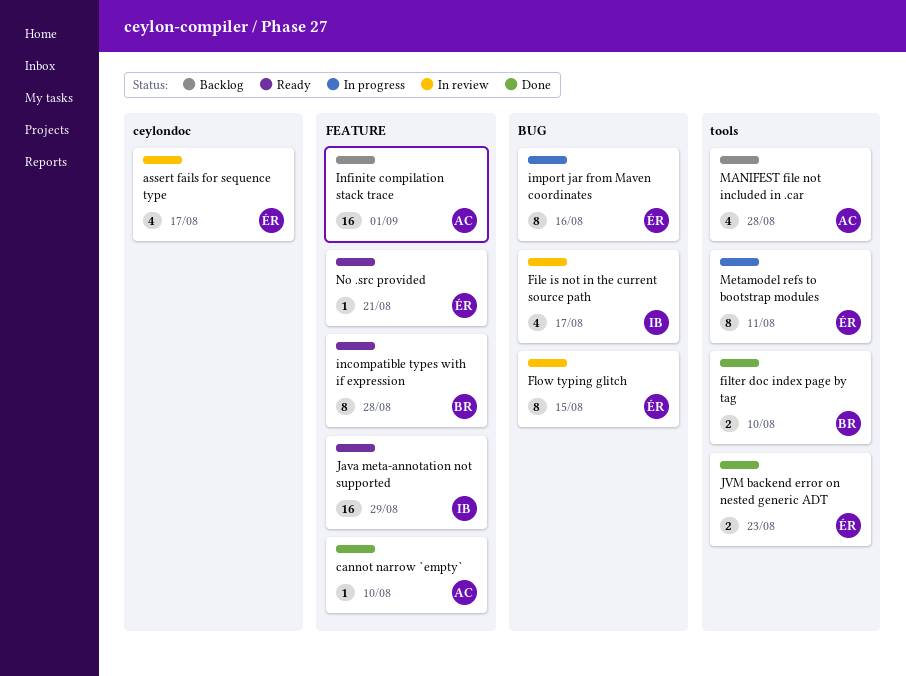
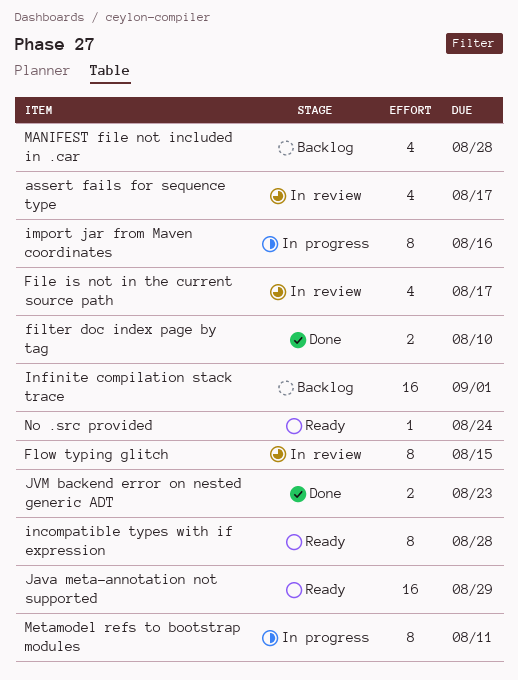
cannot narrow `empty`: present -> none
No .src provided, due: Aug 21 -> Aug 24

